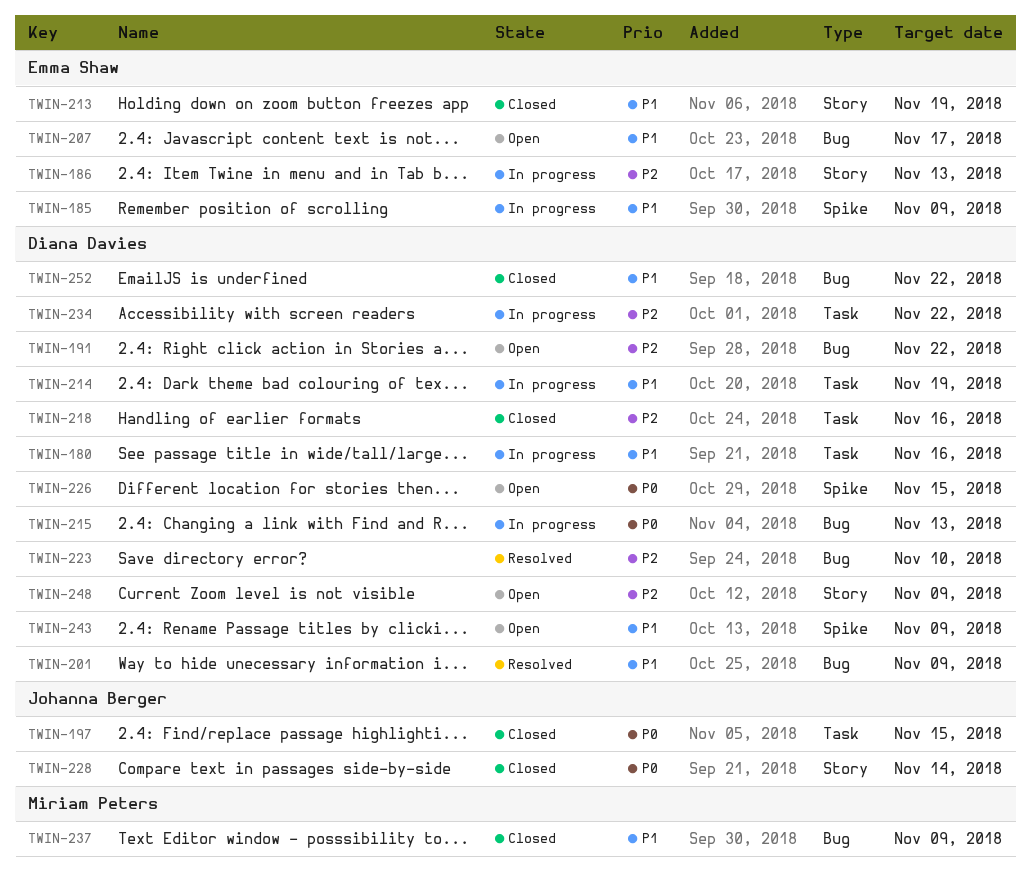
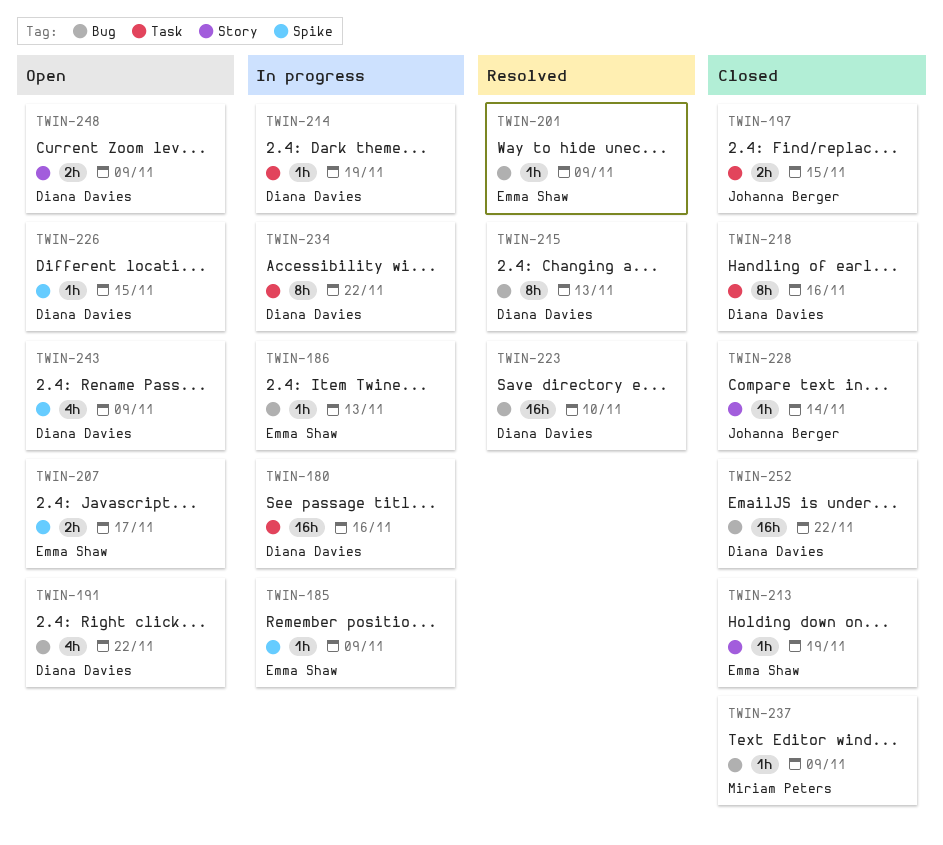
TWIN-186, label: Story -> Bug
TWIN-201, owner: Diana Davies -> Emma Shaw
TWIN-207, label: Bug -> Spike
TWIN-215, status: In progress -> Resolved

